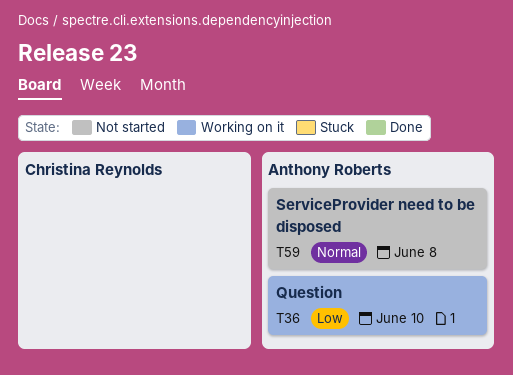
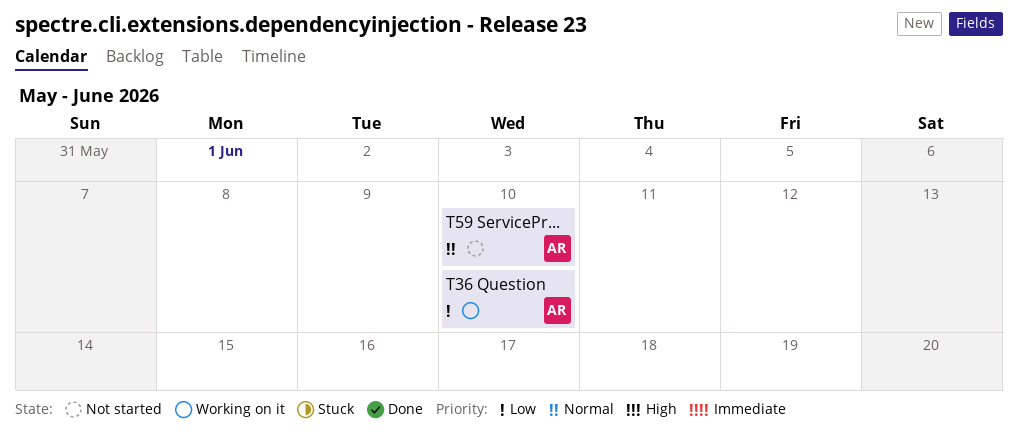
T59, due: Jun 8 -> Jun 10

